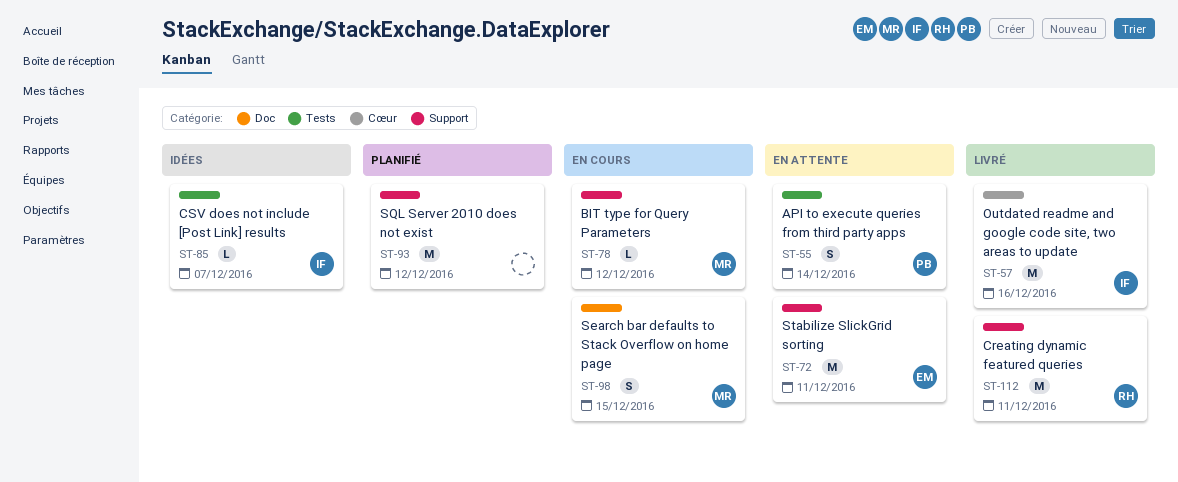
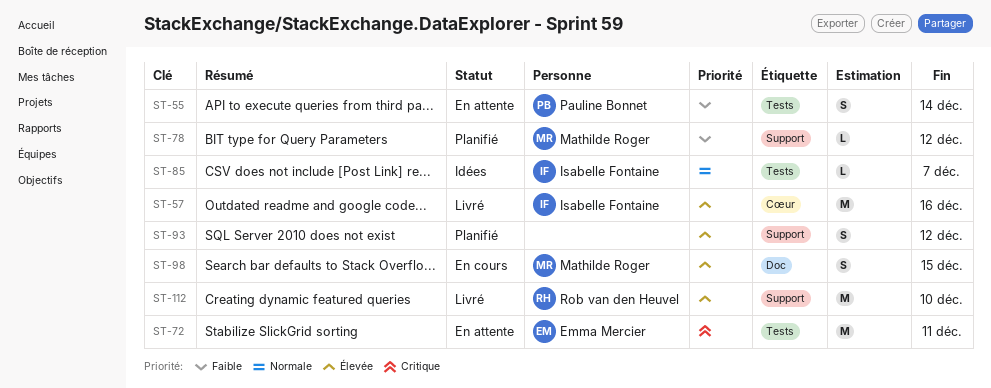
ST-72, label: Support -> Tests
ST-78, status: En cours -> Planifié
ST-93, estimate: M -> S
ST-112, due: Dec 11 -> Dec 10

